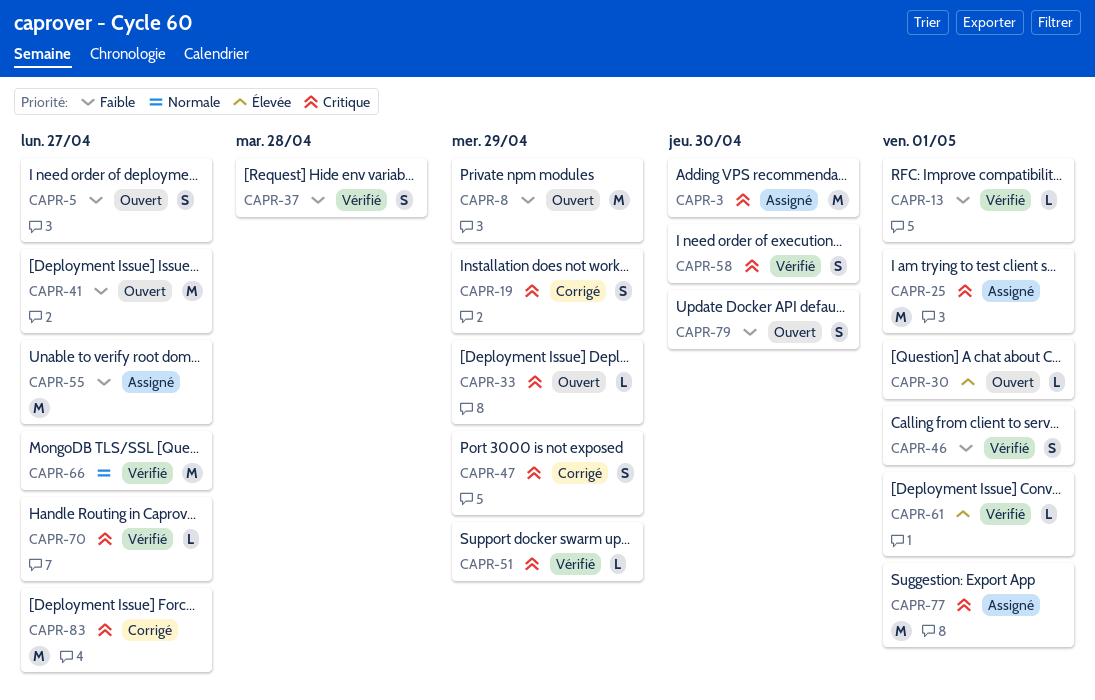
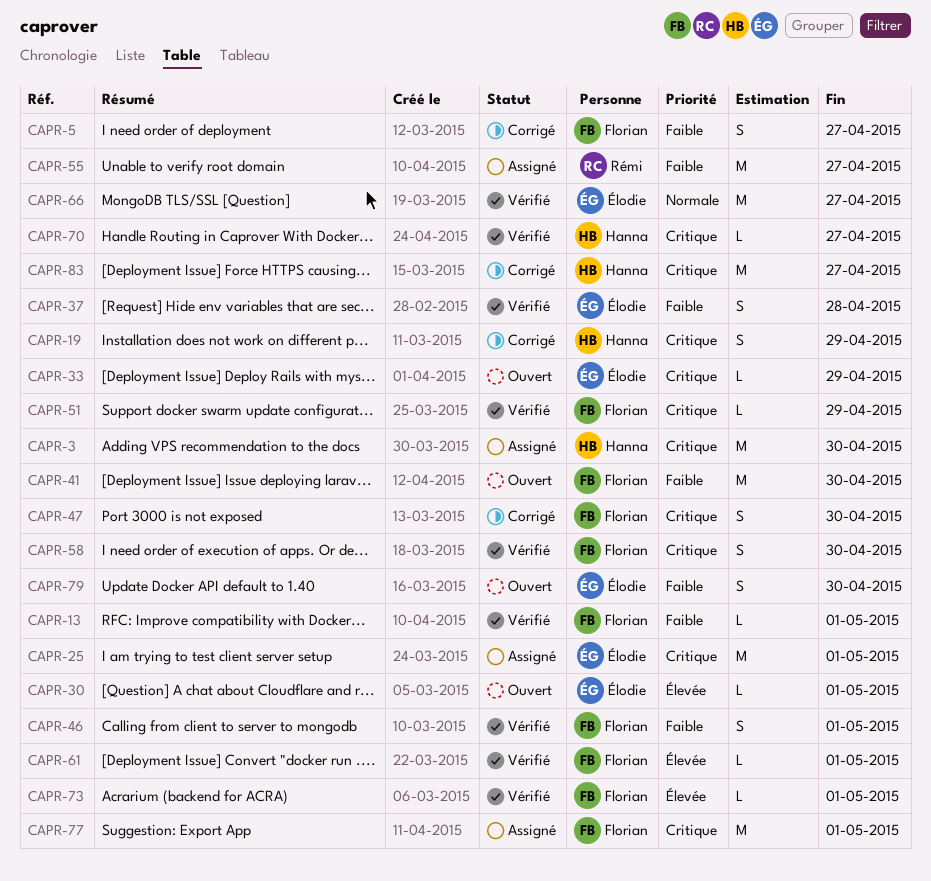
CAPR-5, status: Ouvert -> Corrigé
CAPR-8: present -> none
CAPR-41, due: Apr 27 -> Apr 30
CAPR-47, due: Apr 29 -> Apr 30
CAPR-73: none -> present

